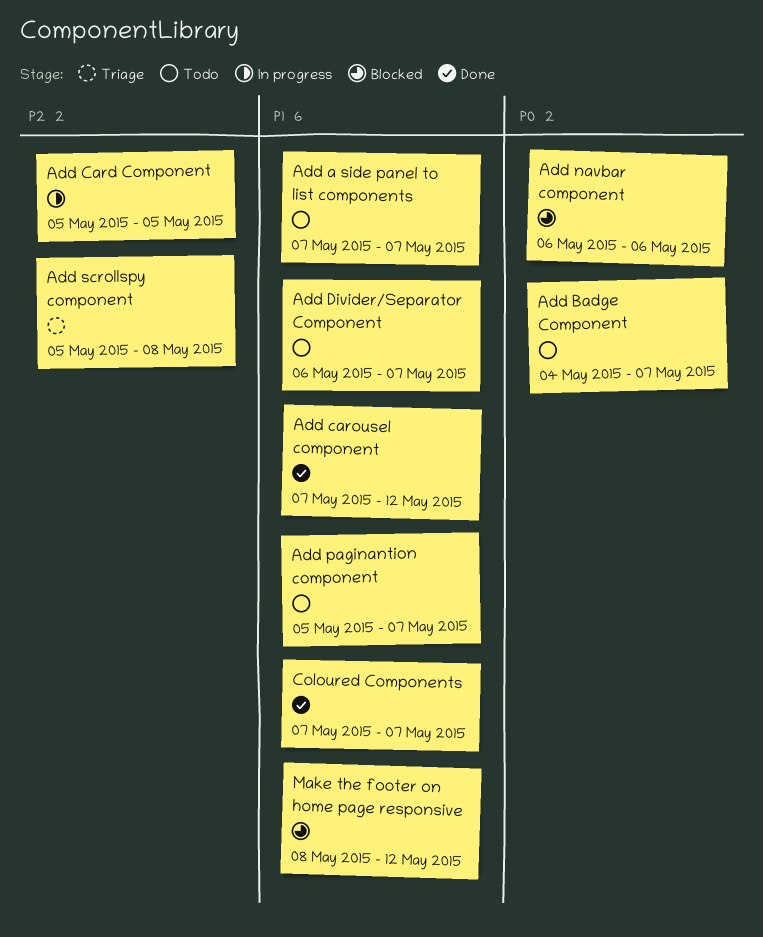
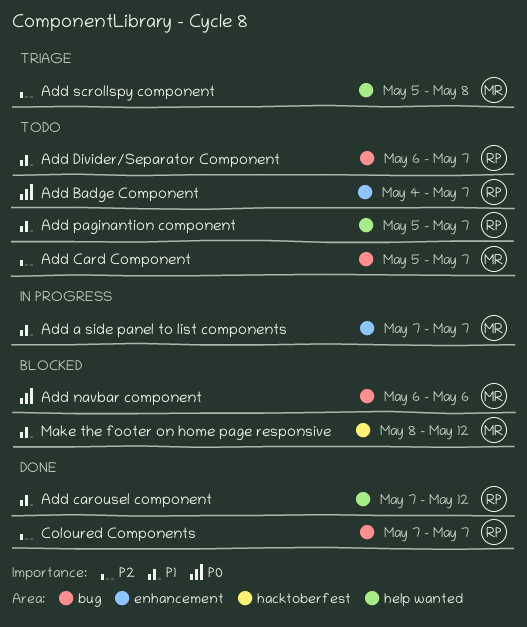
Add a side panel to list components, status: Todo -> In progress
Add Card Component, status: In progress -> Todo
Add Card Component, due: May 5 -> May 7
Coloured Components, priority: P1 -> P2

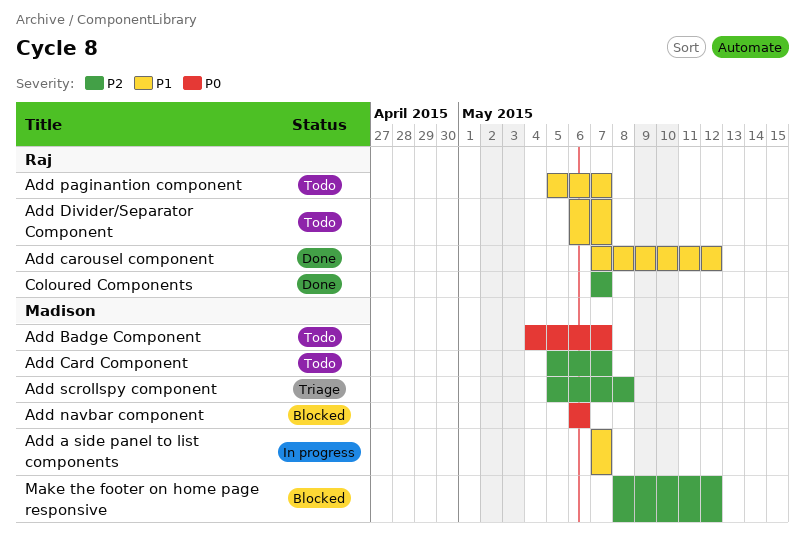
Add Badge Component, owner: Raj -> Madison
Make the footer on home page responsive, priority: P1 -> P2

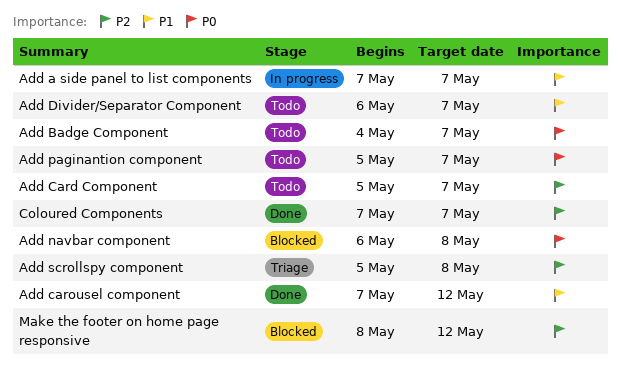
Add navbar component, due: May 6 -> May 8
Add paginantion component, priority: P1 -> P0

